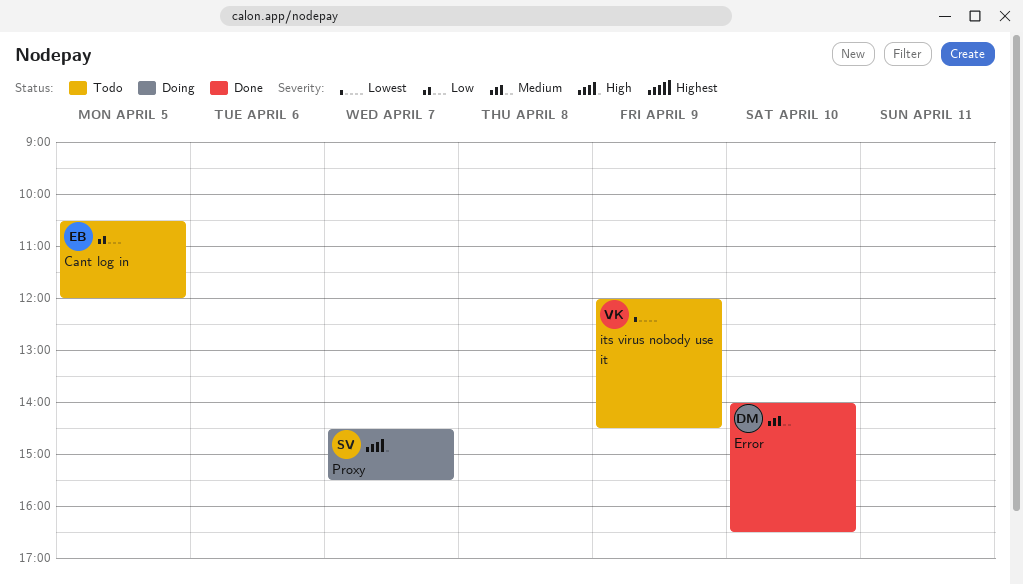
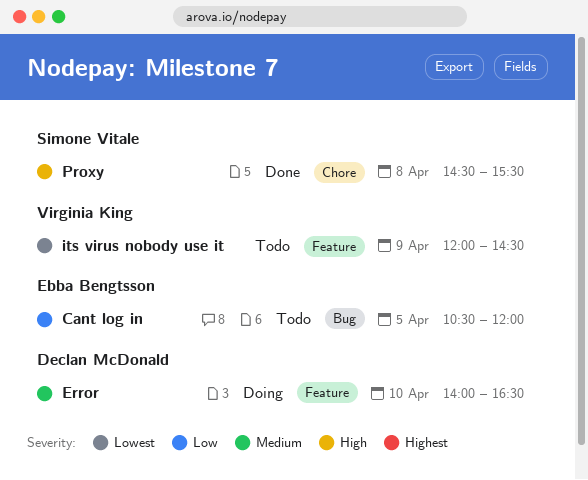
Error, status: Done -> Doing
Proxy, status: Doing -> Done
Proxy, day: Apr 7 -> Apr 8

